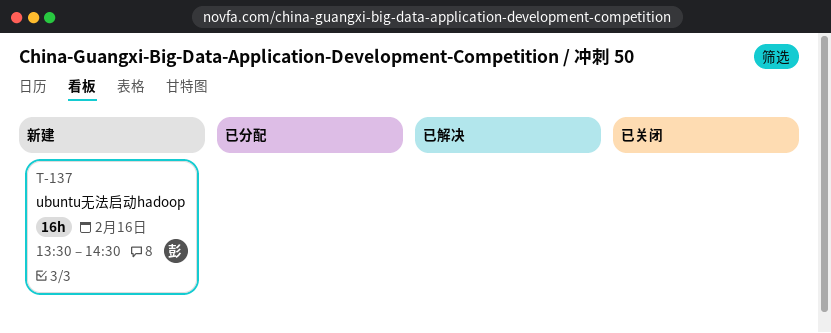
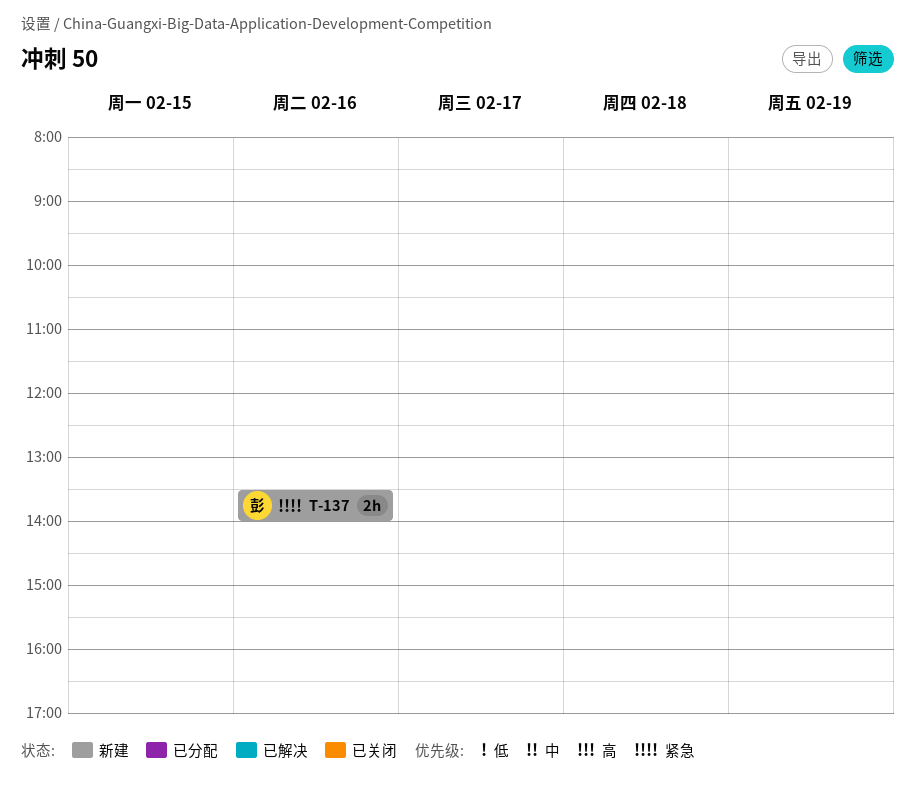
T-137, estimate: 16h -> 2h
T-137, ends: 14:30 -> 14:00

